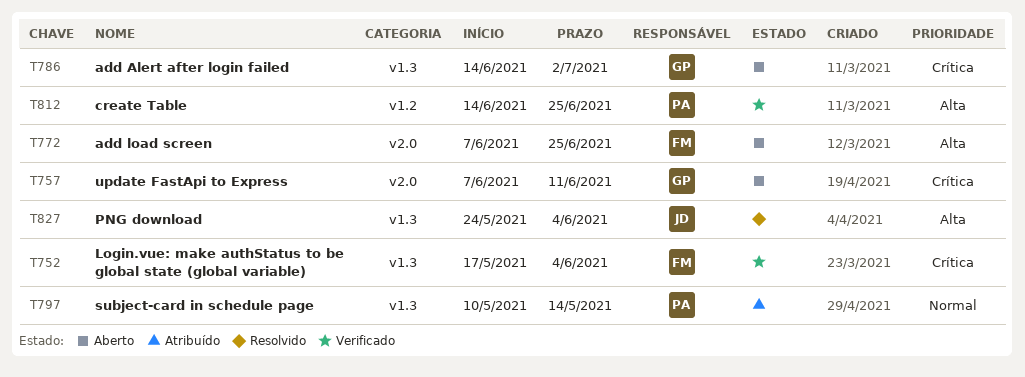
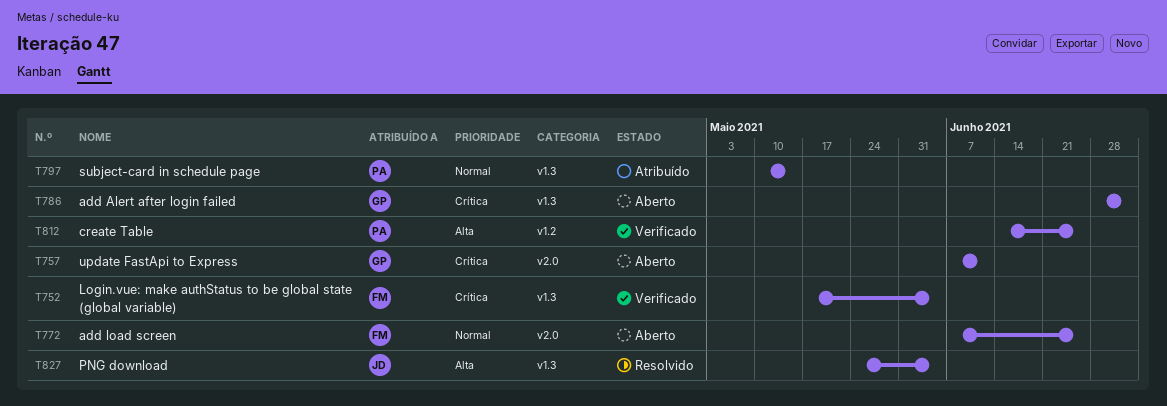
T772, priority: Alta -> Normal
T786, start: Jun 14 -> Jun 28

